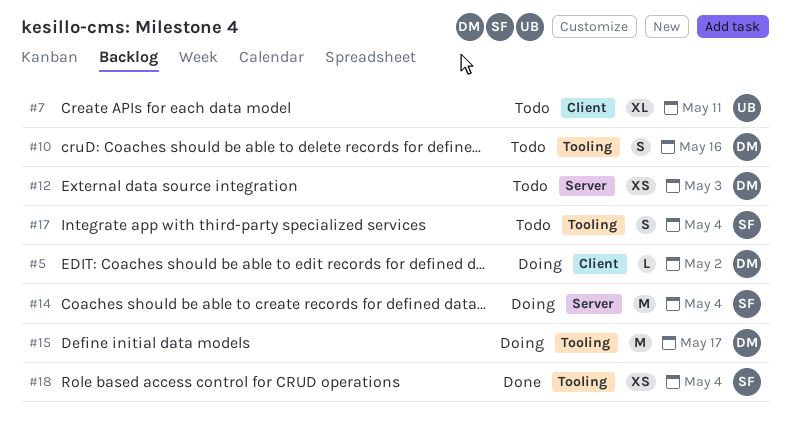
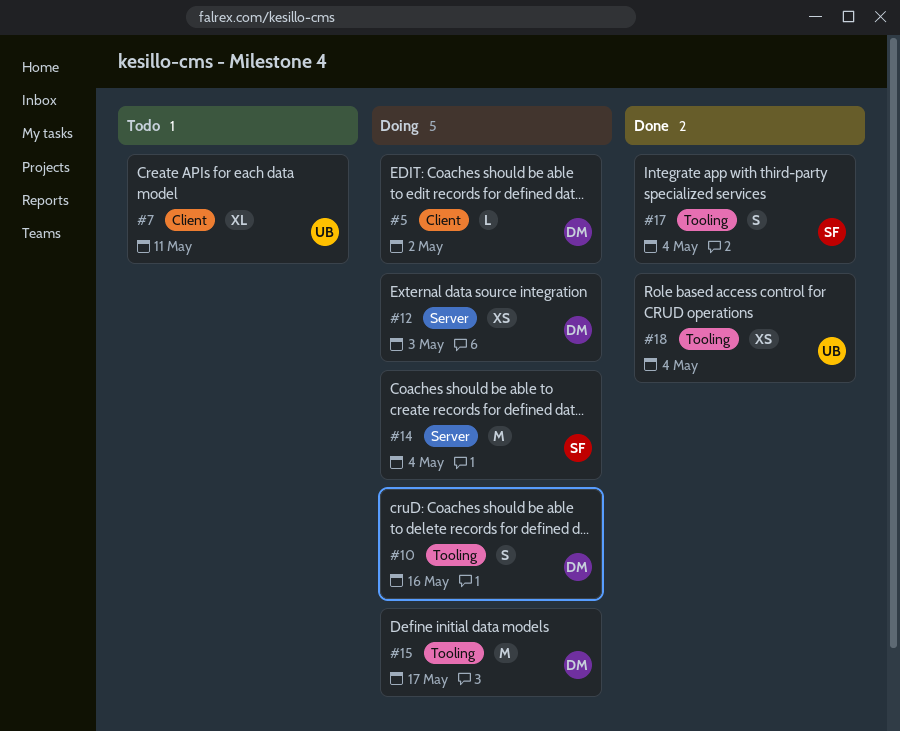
#10, status: Todo -> Doing
#12, status: Todo -> Doing
#17, status: Todo -> Done
#18, owner: SF -> UB

